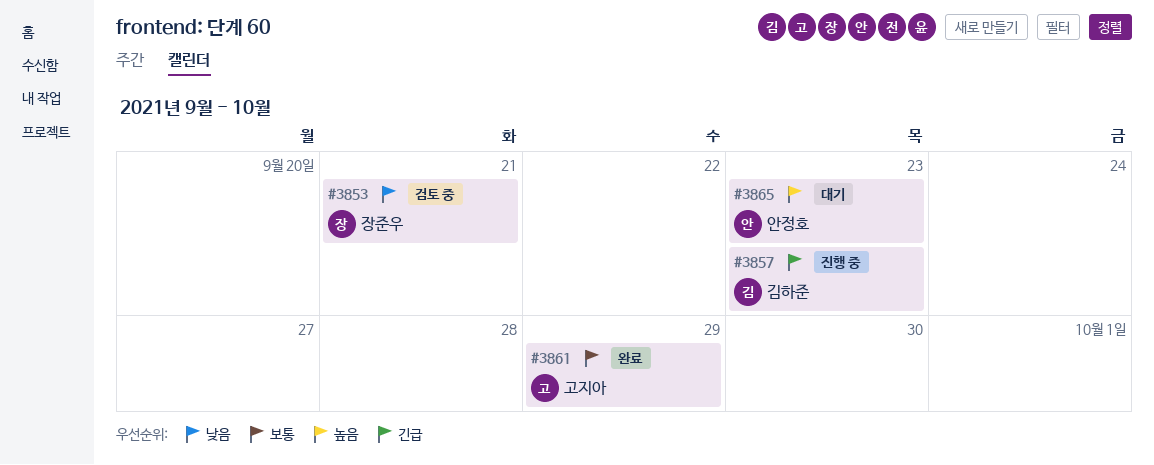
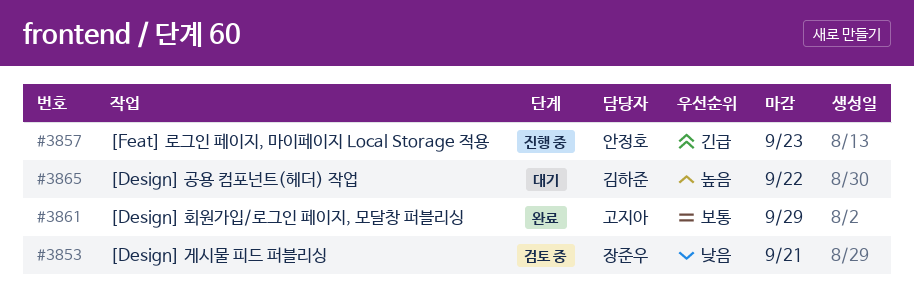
#3857, owner: 김하준 -> 안정호
#3865, owner: 안정호 -> 김하준
#3865, due: Sep 23 -> Sep 22

